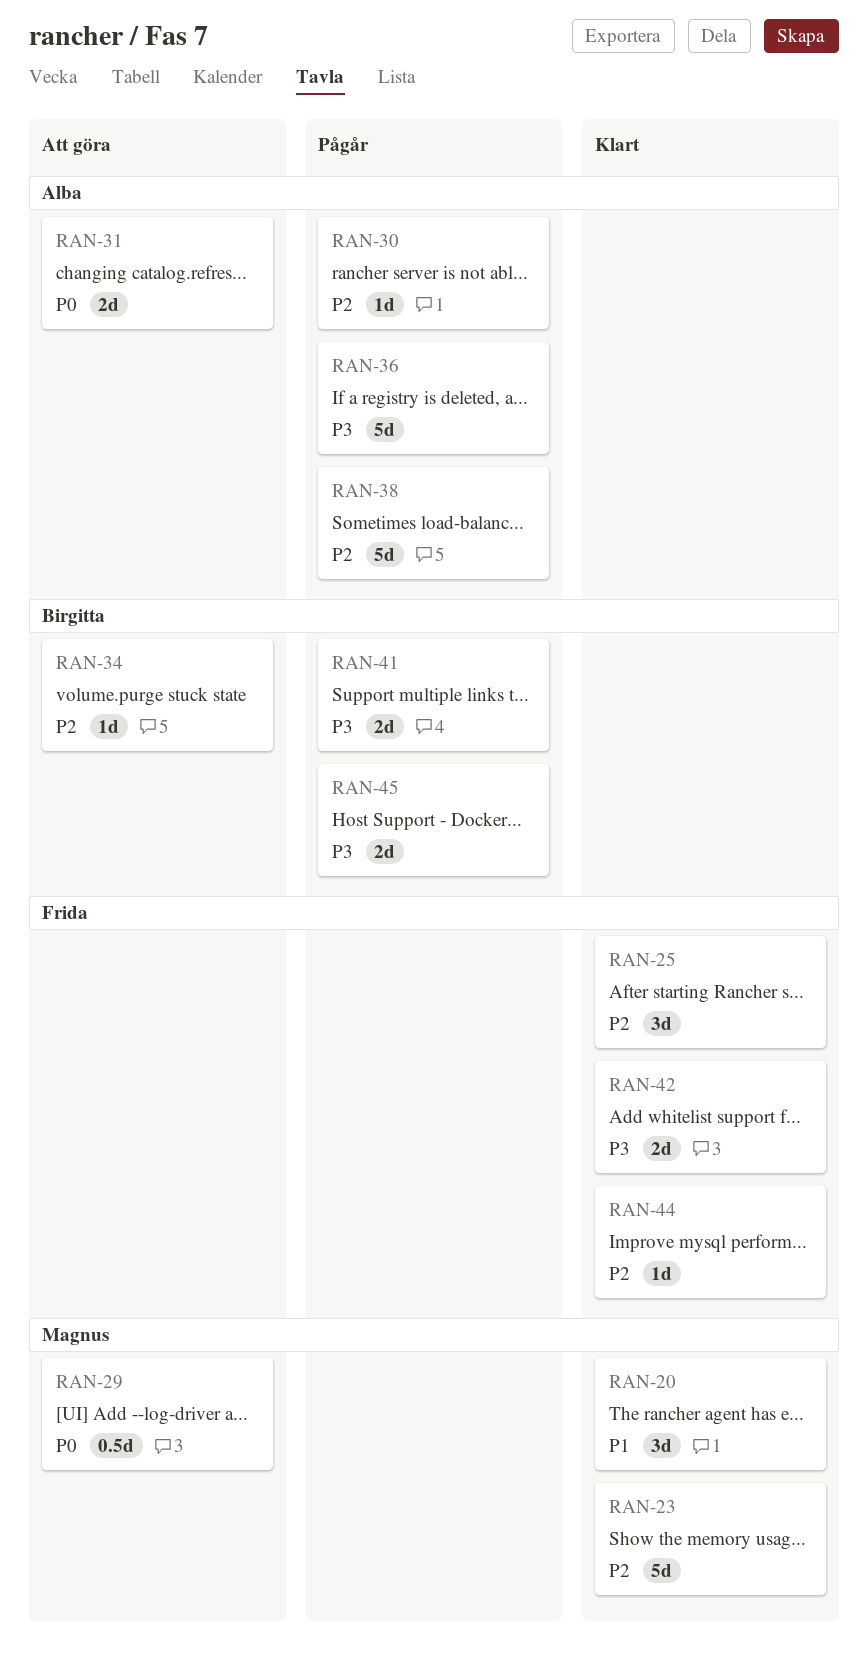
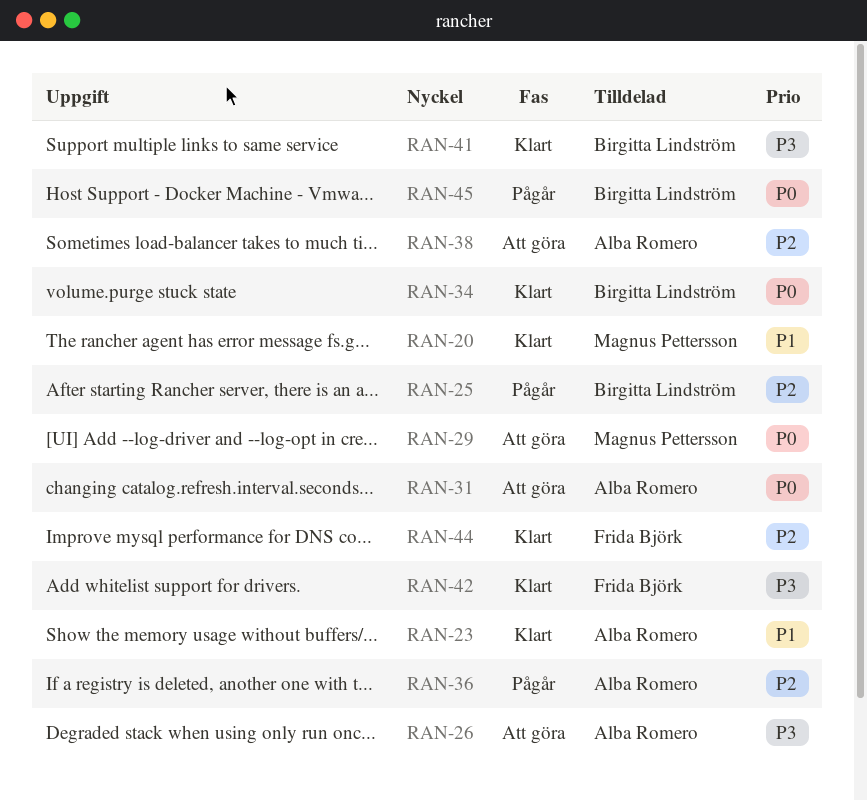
RAN-23, owner: Magnus Pettersson -> Alba Romero
RAN-23, priority: P2 -> P1
RAN-25, status: Klart -> Pågår
RAN-25, owner: Frida Björk -> Birgitta Lindström
RAN-26: none -> present
RAN-30: present -> none
RAN-34, status: Att göra -> Klart
RAN-34, priority: P2 -> P0
RAN-36, priority: P3 -> P2
RAN-38, status: Pågår -> Att göra
RAN-41, status: Pågår -> Klart
RAN-45, priority: P3 -> P0

